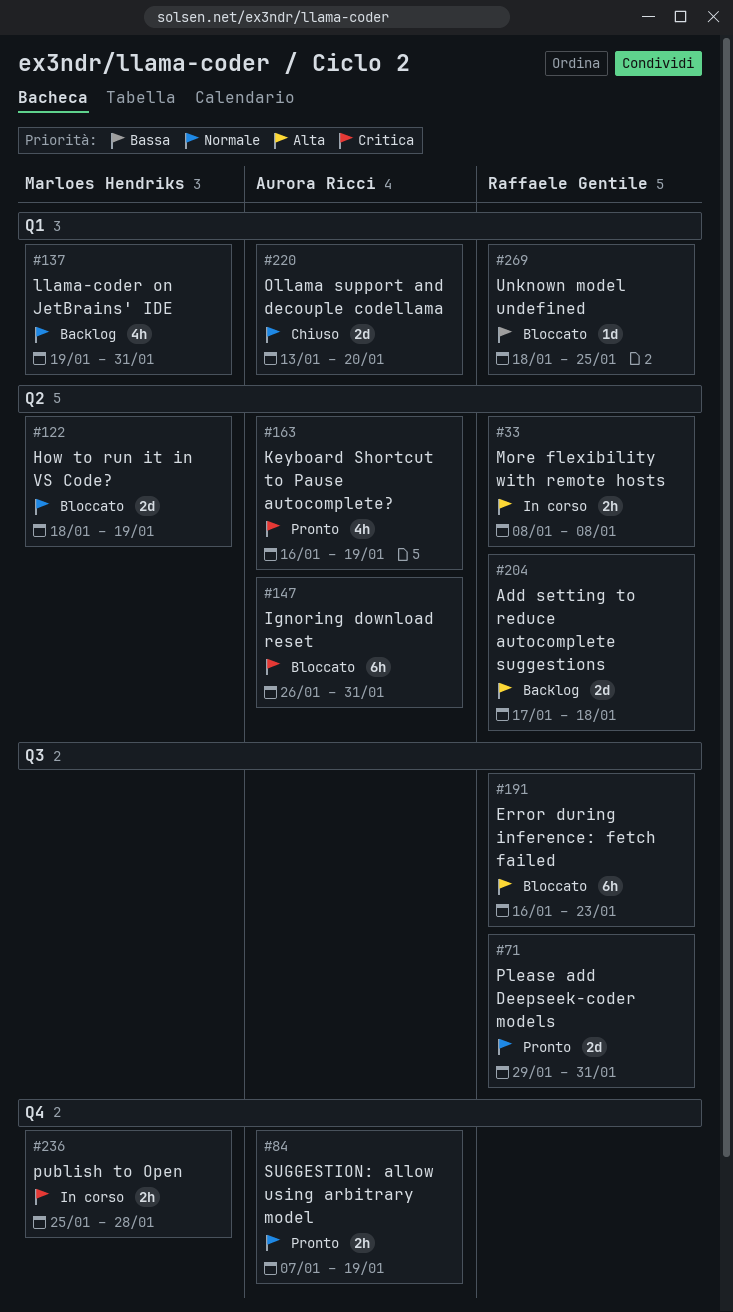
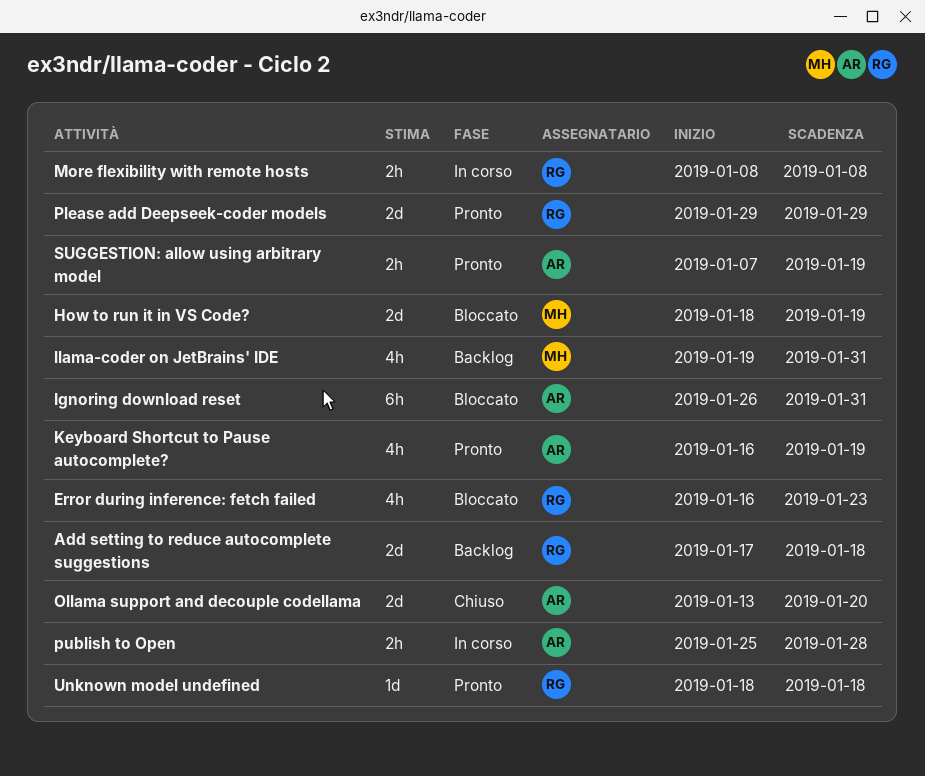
Error during inference: fetch failed, estimate: 6h -> 4h
Please add Deepseek-coder models, due: Jan 31 -> Jan 29
publish to Open, owner: Marloes Hendriks -> Aurora Ricci
Unknown model undefined, status: Bloccato -> Pronto
Unknown model undefined, due: Jan 25 -> Jan 18

